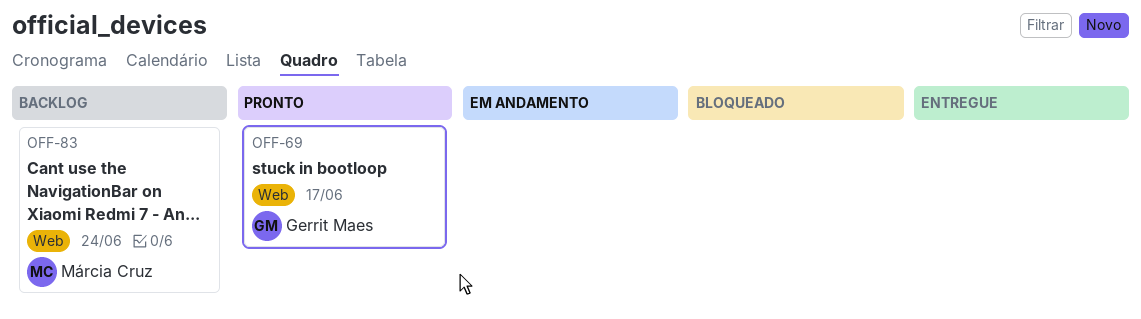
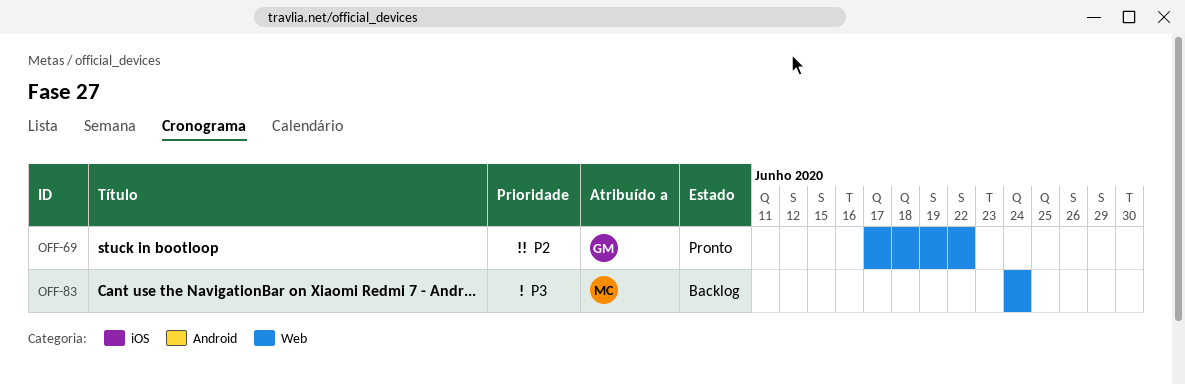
OFF-69, due: Jun 17 -> Jun 22

